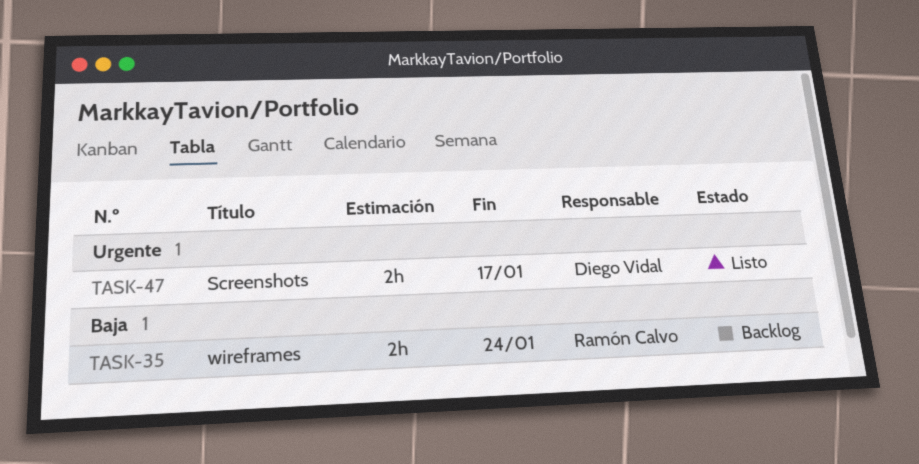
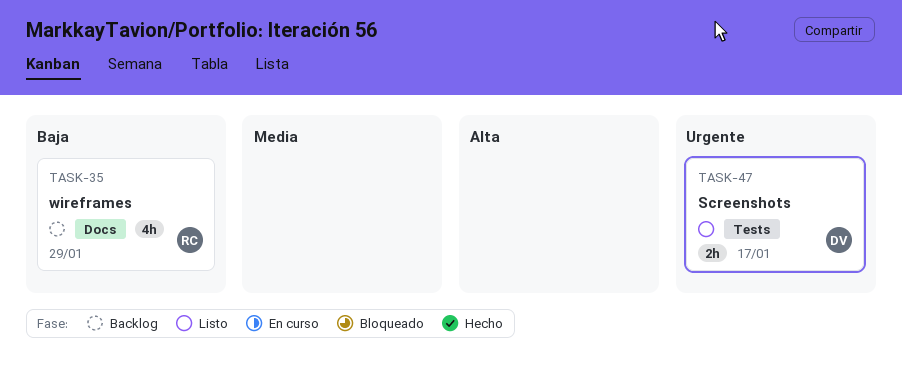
TASK-35, estimate: 2h -> 4h
TASK-35, due: Jan 24 -> Jan 29

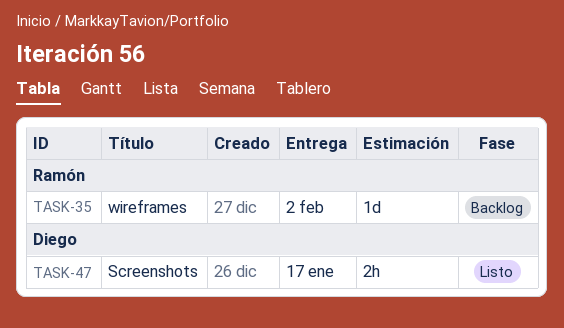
TASK-35, estimate: 4h -> 1d
TASK-35, due: Jan 29 -> Feb 2

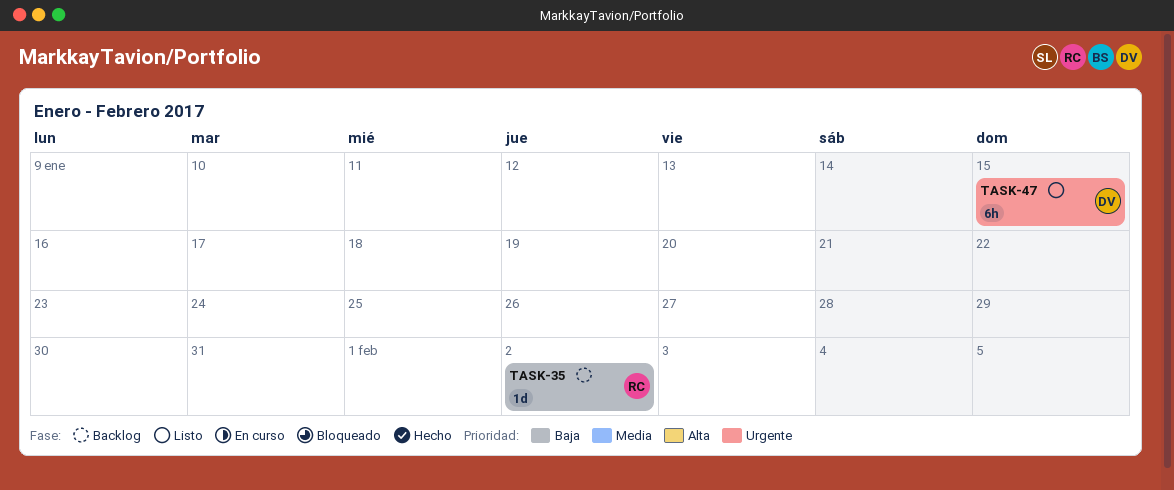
TASK-47, estimate: 2h -> 6h
TASK-47, due: Jan 17 -> Jan 15

